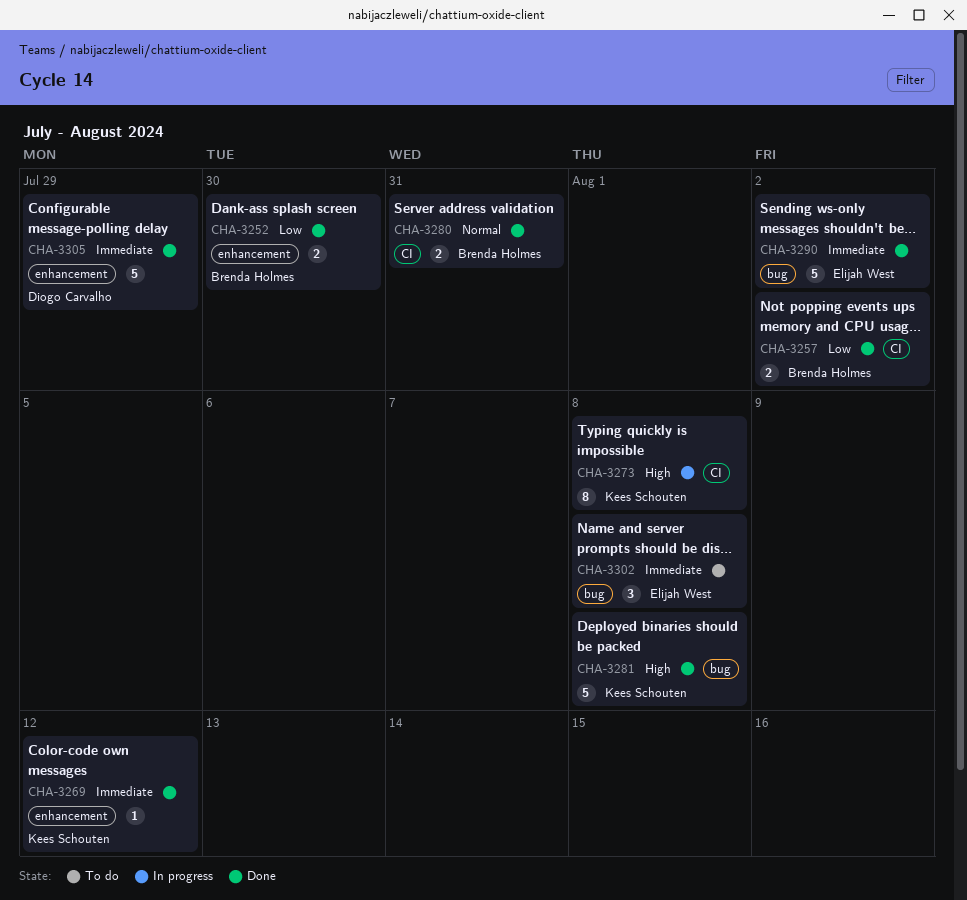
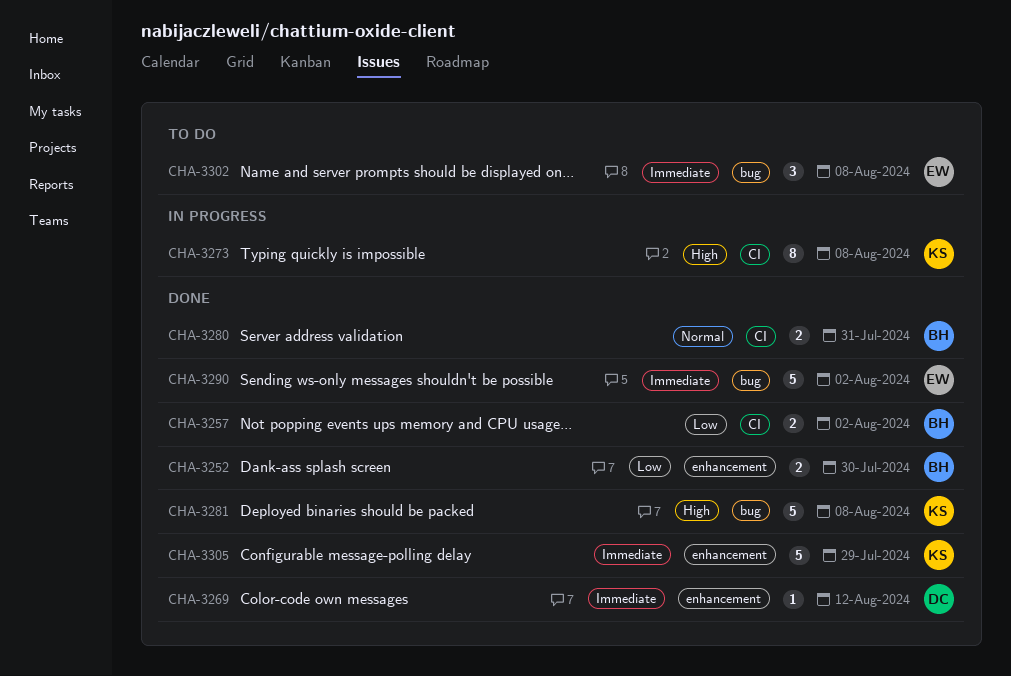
CHA-3269, owner: Kees Schouten -> Diogo Carvalho
CHA-3305, owner: Diogo Carvalho -> Kees Schouten

